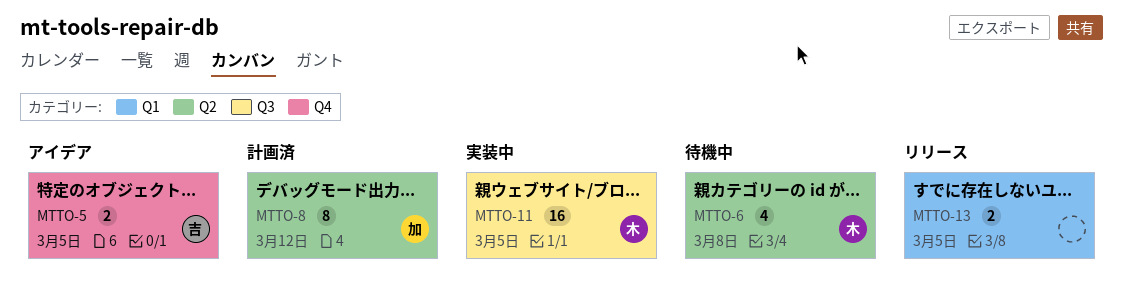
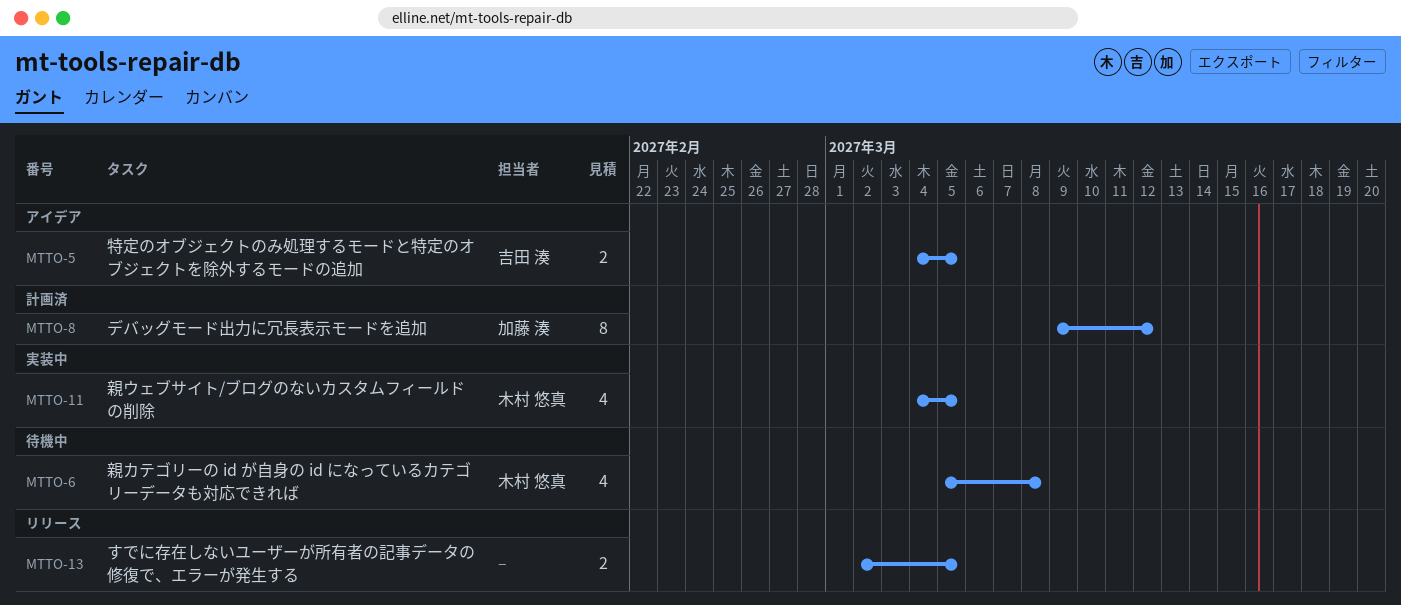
MTTO-11, estimate: 16 -> 4

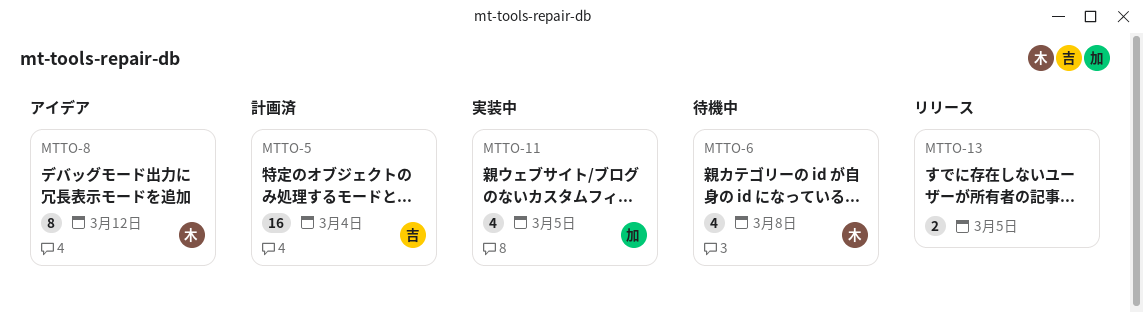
MTTO-5, status: アイデア -> 計画済
MTTO-5, estimate: 2 -> 16
MTTO-5, due: Mar 5 -> Mar 4
MTTO-8, status: 計画済 -> アイデア
MTTO-8, owner: 加藤 湊 -> 木村 悠真
MTTO-11, owner: 木村 悠真 -> 加藤 湊

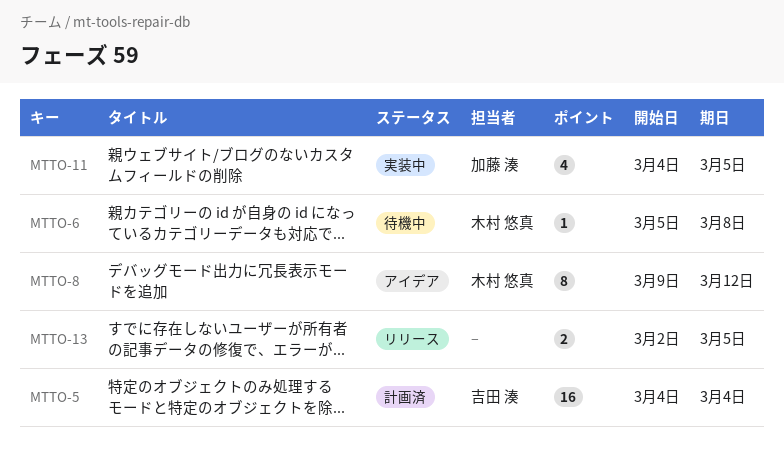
MTTO-6, estimate: 4 -> 1

